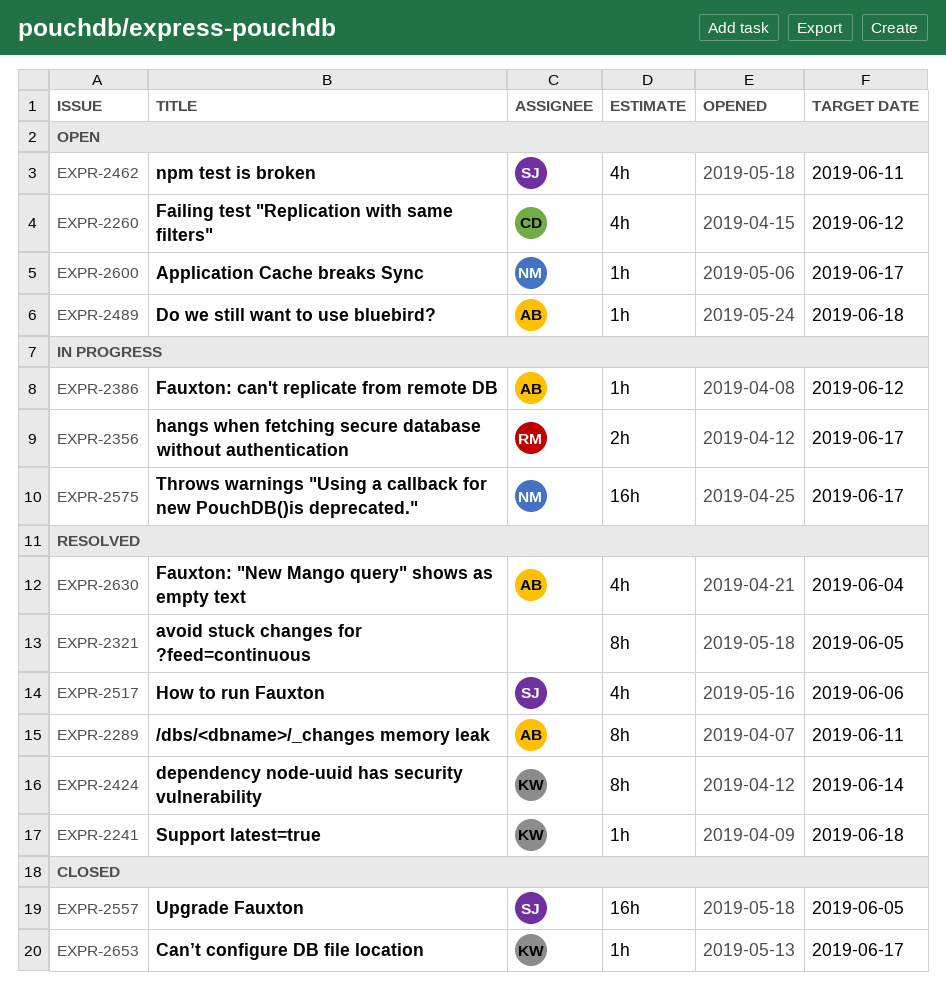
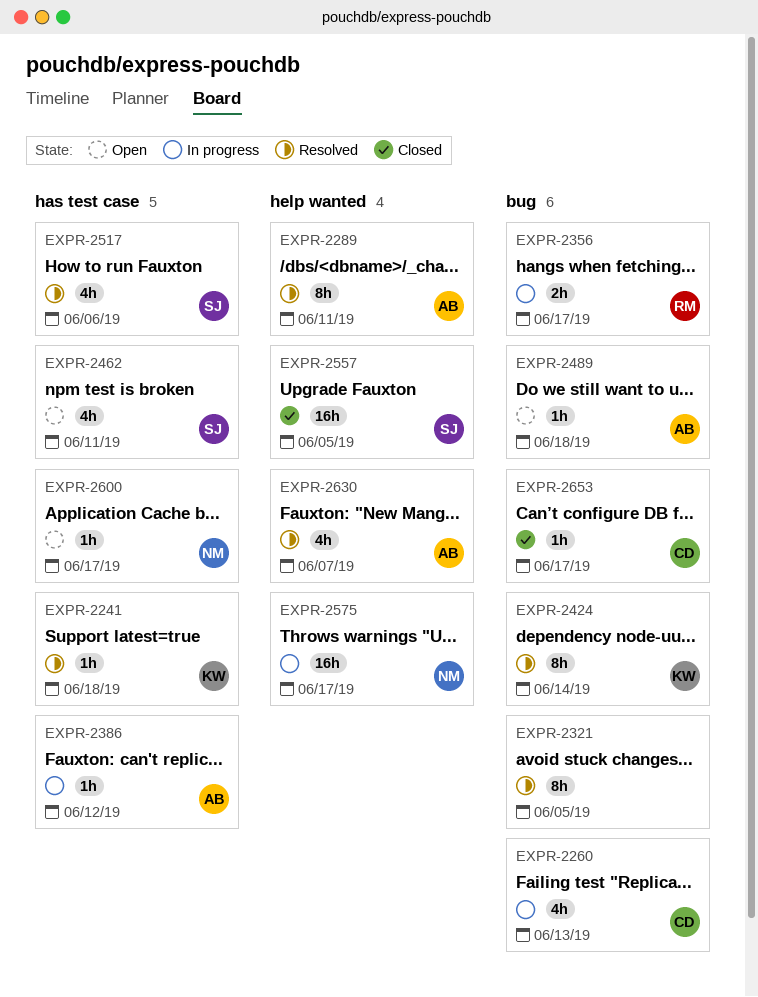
EXPR-2260, status: Open -> In progress
EXPR-2260, due: Jun 12 -> Jun 13
EXPR-2630, due: Jun 4 -> Jun 7
EXPR-2653, owner: KW -> CD

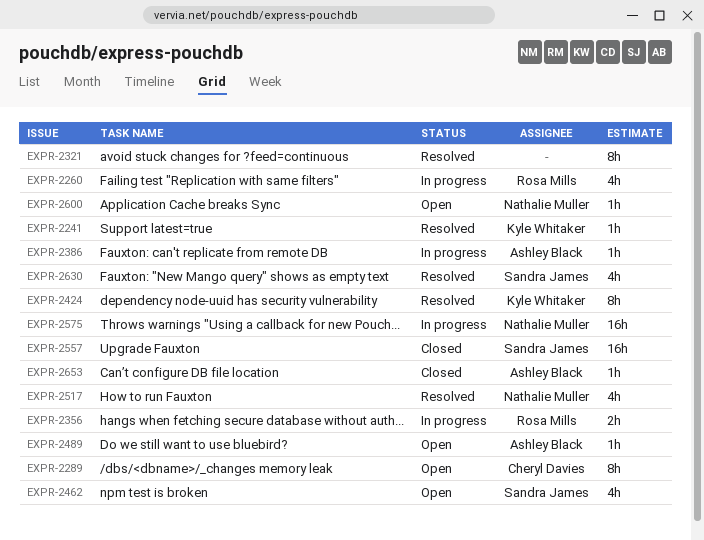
EXPR-2260, owner: Cheryl Davies -> Rosa Mills
EXPR-2289, status: Resolved -> Open
EXPR-2289, owner: Ashley Black -> Cheryl Davies
EXPR-2517, owner: Sandra James -> Nathalie Muller
EXPR-2630, owner: Ashley Black -> Sandra James
EXPR-2653, owner: Cheryl Davies -> Ashley Black

